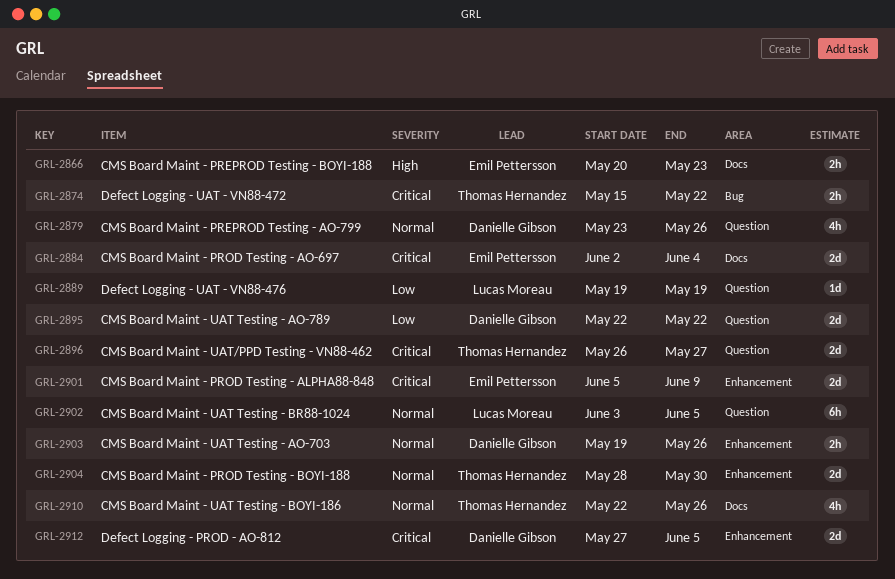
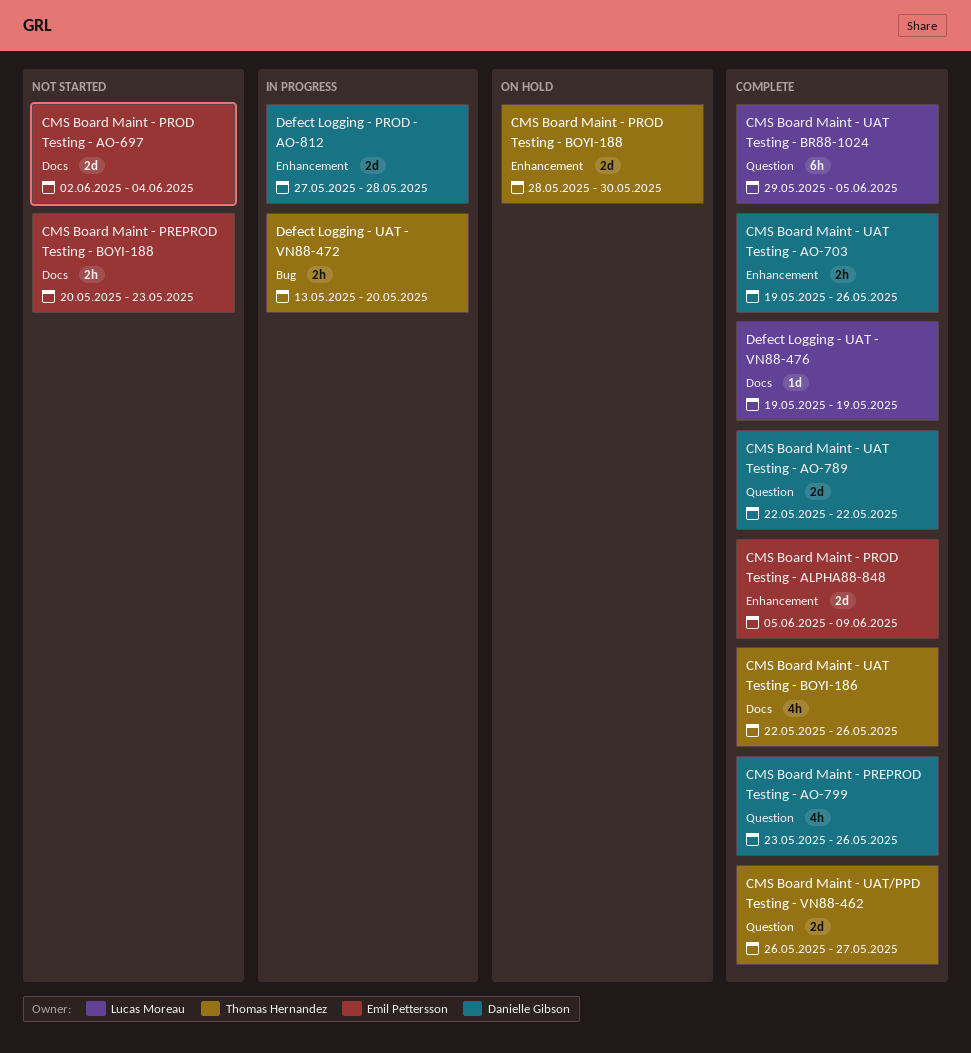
CMS Board Maint - UAT Testing - BR88-1024, start: Jun 3 -> May 29
Defect Logging - PROD - AO-812, due: Jun 5 -> May 28
Defect Logging - UAT - VN88-472, start: May 15 -> May 13
Defect Logging - UAT - VN88-472, due: May 22 -> May 20
Defect Logging - UAT - VN88-476, label: Question -> Docs

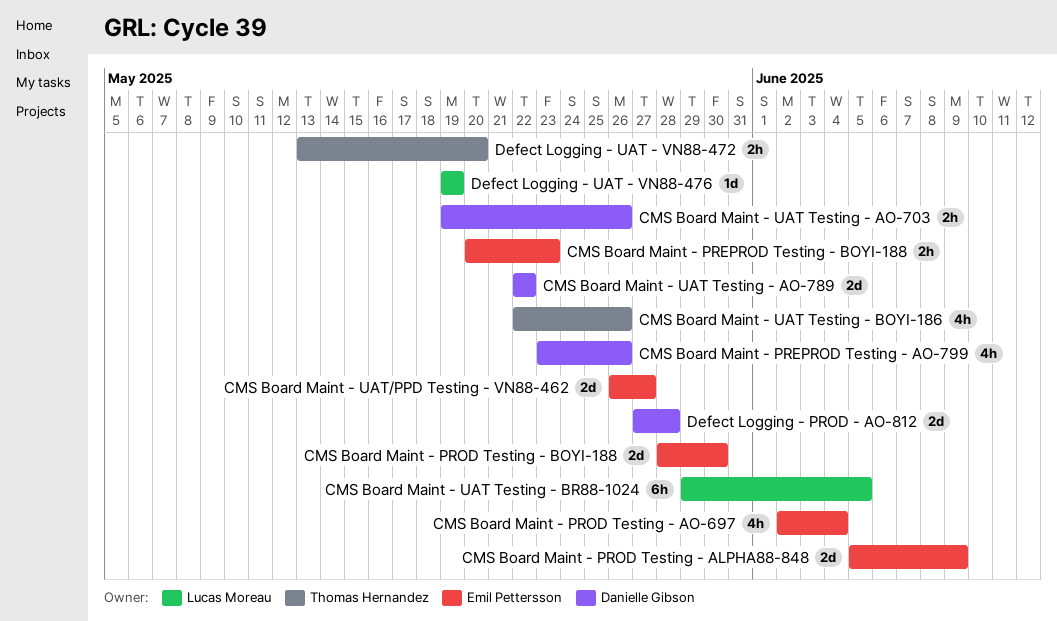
CMS Board Maint - PROD Testing - AO-697, estimate: 2d -> 4h
CMS Board Maint - PROD Testing - BOYI-188, owner: Thomas Hernandez -> Emil Pettersson
CMS Board Maint - UAT/PPD Testing - VN88-462, owner: Thomas Hernandez -> Emil Pettersson

